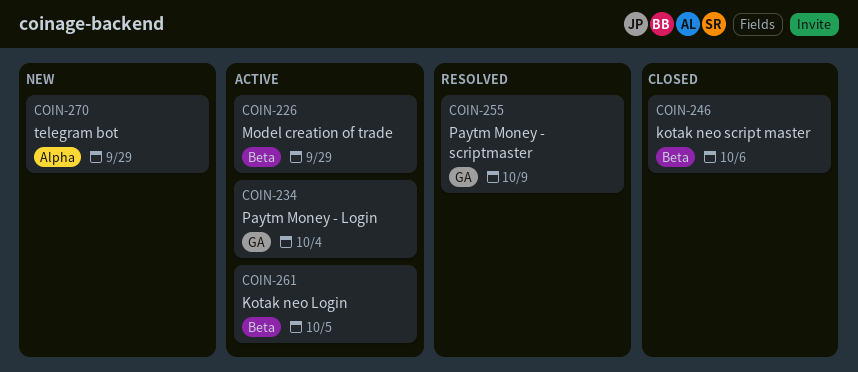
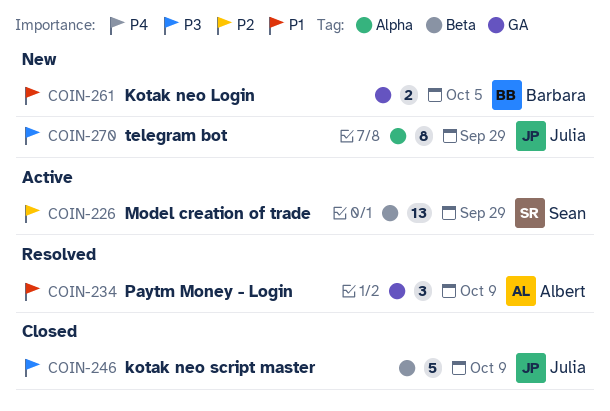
COIN-234, status: Active -> Resolved
COIN-234, due: Oct 4 -> Oct 9
COIN-246, due: Oct 6 -> Oct 9
COIN-255: present -> none
COIN-261, status: Active -> New
COIN-261, label: Beta -> GA

